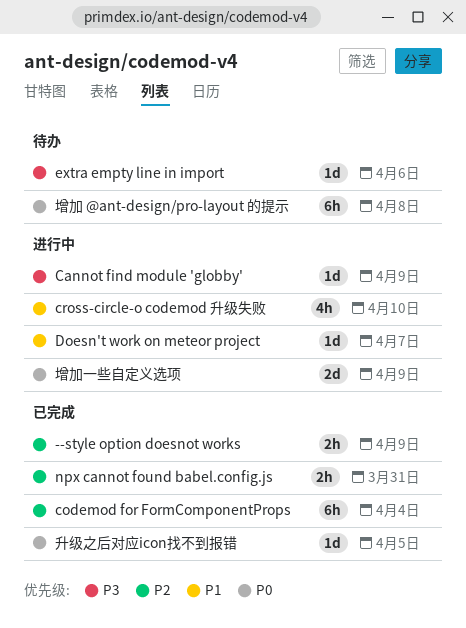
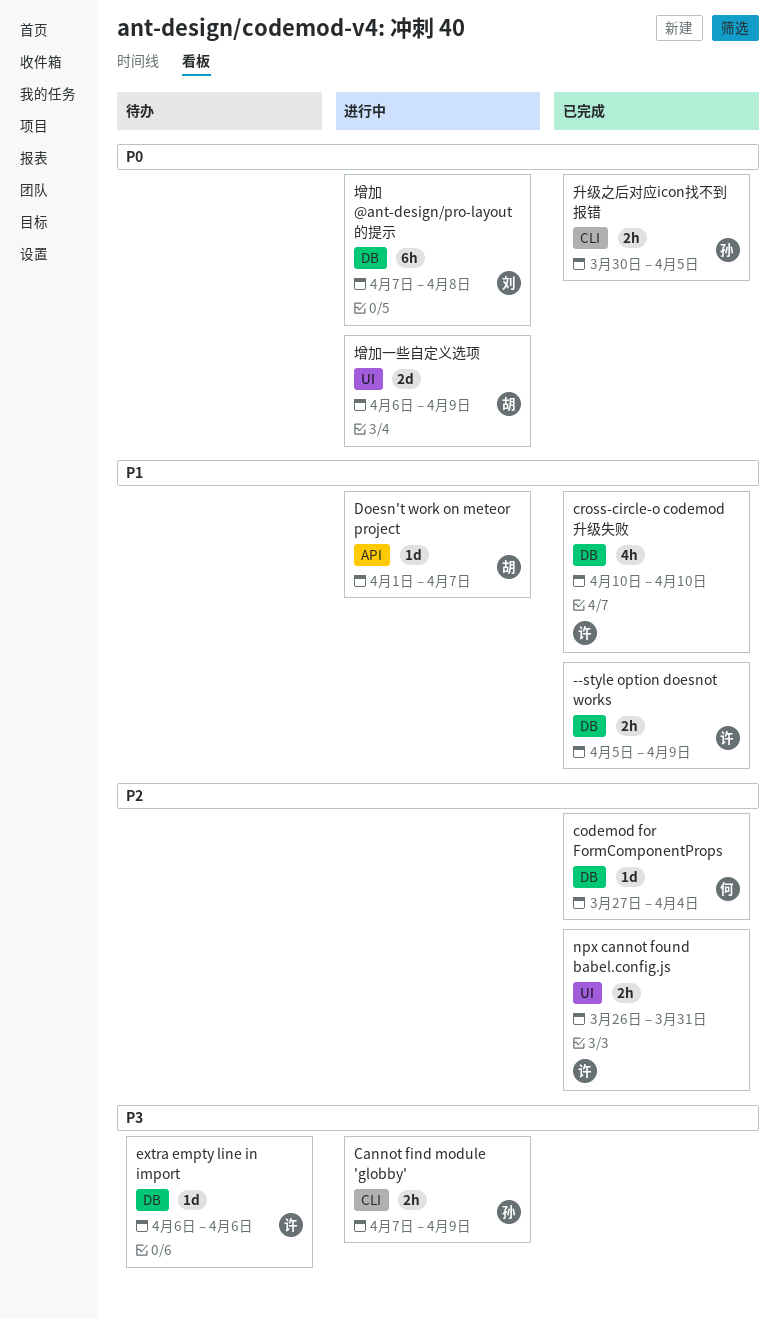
--style option doesnot works, priority: P2 -> P1
Cannot find module 'globby', estimate: 1d -> 2h
codemod for FormComponentProps, estimate: 6h -> 1d
cross-circle-o codemod 升级失败, status: 进行中 -> 已完成
升级之后对应icon找不到报错, estimate: 1d -> 2h
增加 @ant-design/pro-layout 的提示, status: 待办 -> 进行中

